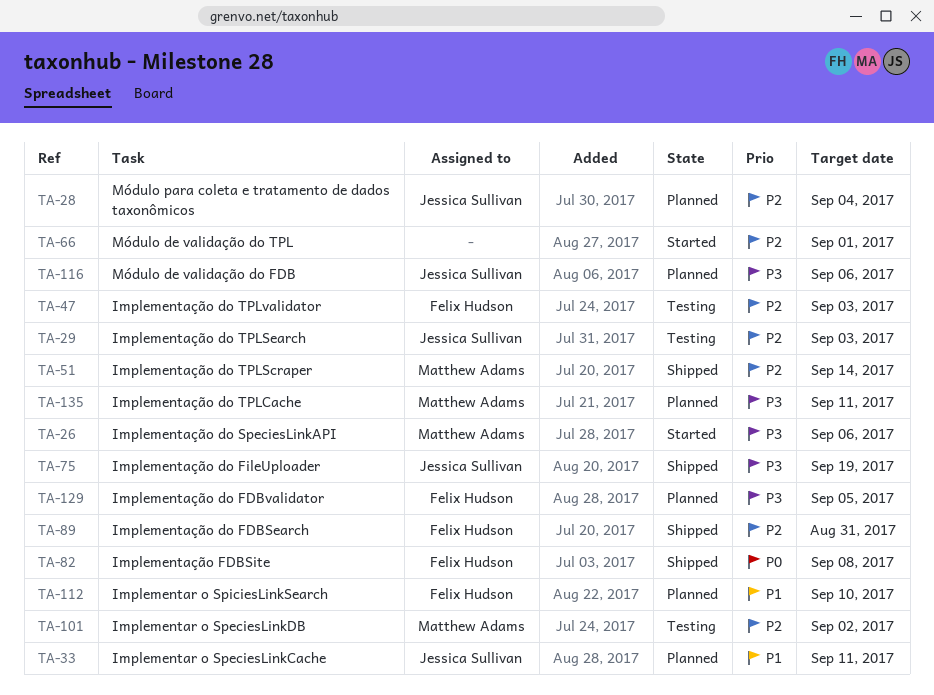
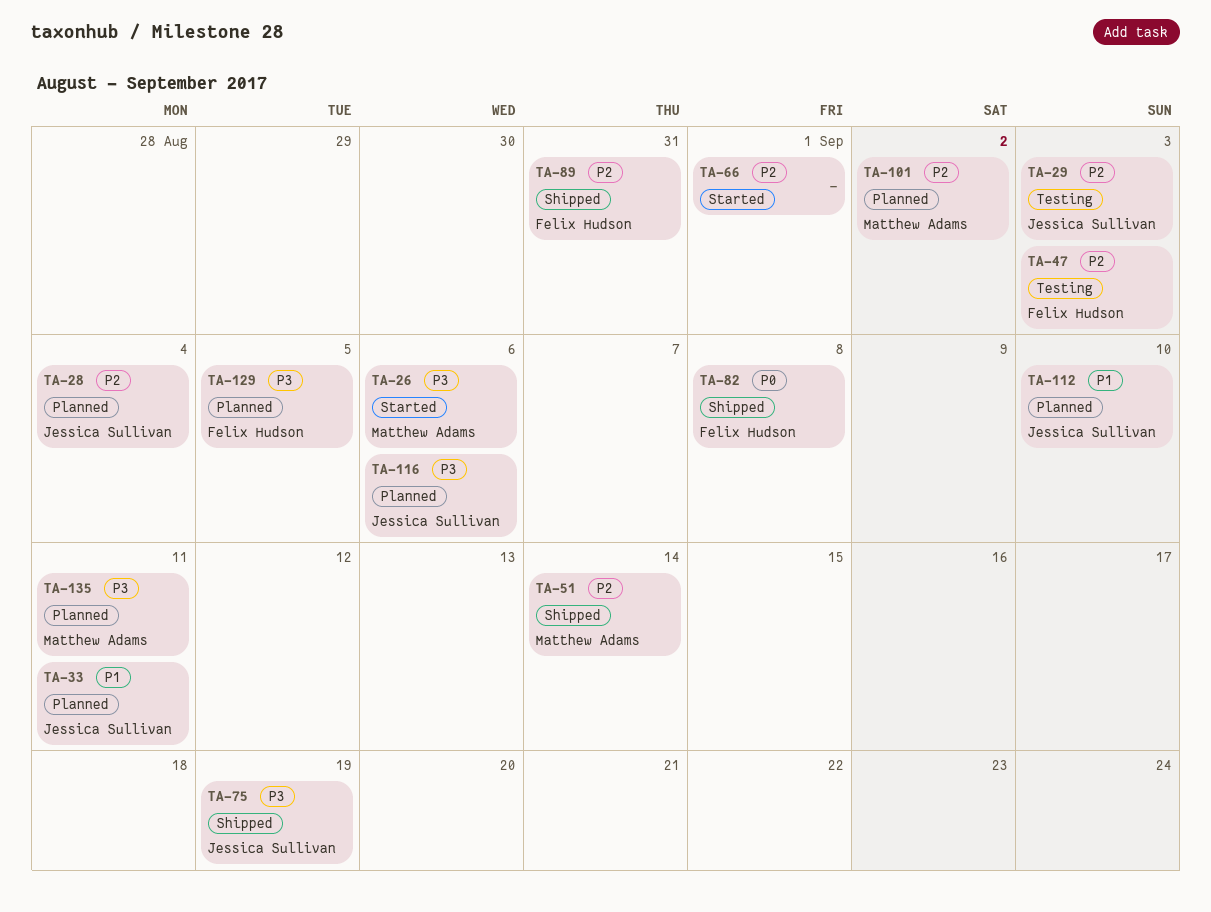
TA-101, status: Testing -> Planned
TA-112, owner: Felix Hudson -> Jessica Sullivan

